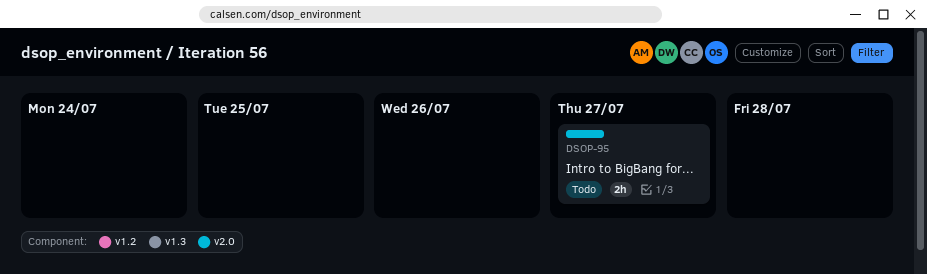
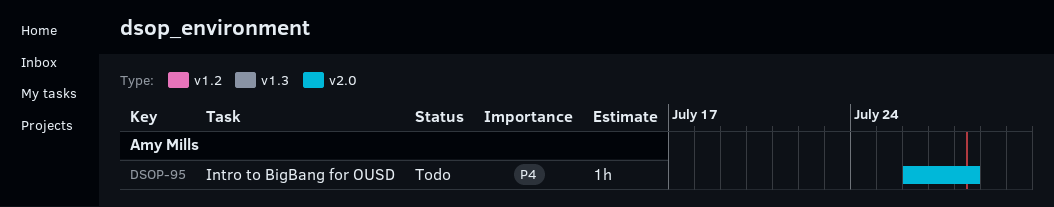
DSOP-95, estimate: 2h -> 1h
DSOP-95, due: Jul 27 -> Jul 28

